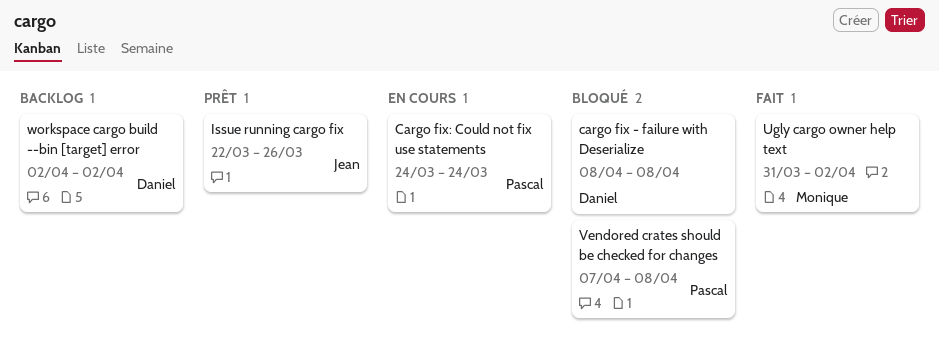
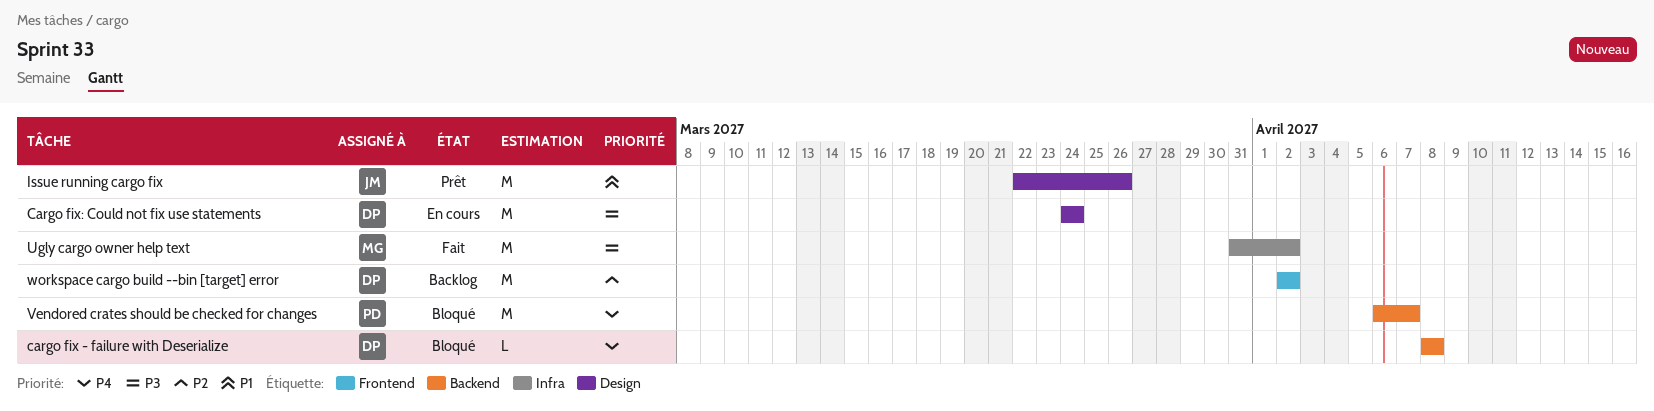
Cargo fix: Could not fix use statements, owner: Pascal -> Daniel
Vendored crates should be checked for changes, start: Apr 7 -> Apr 6
Vendored crates should be checked for changes, due: Apr 8 -> Apr 7

